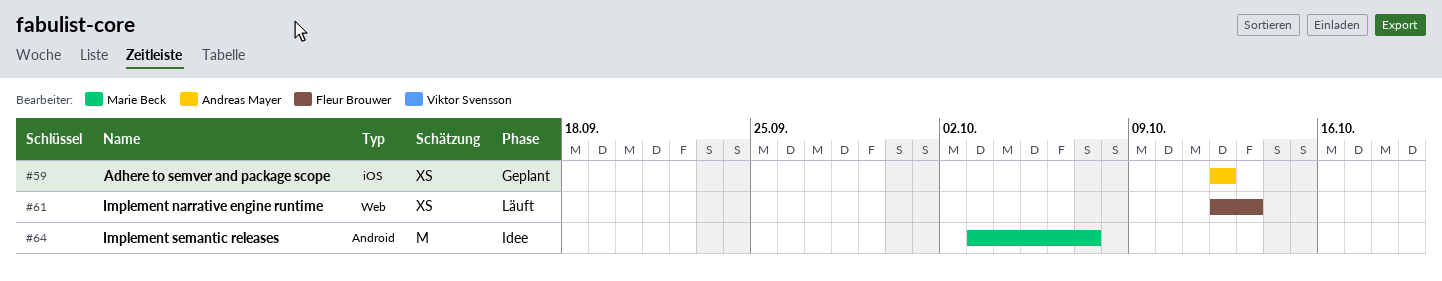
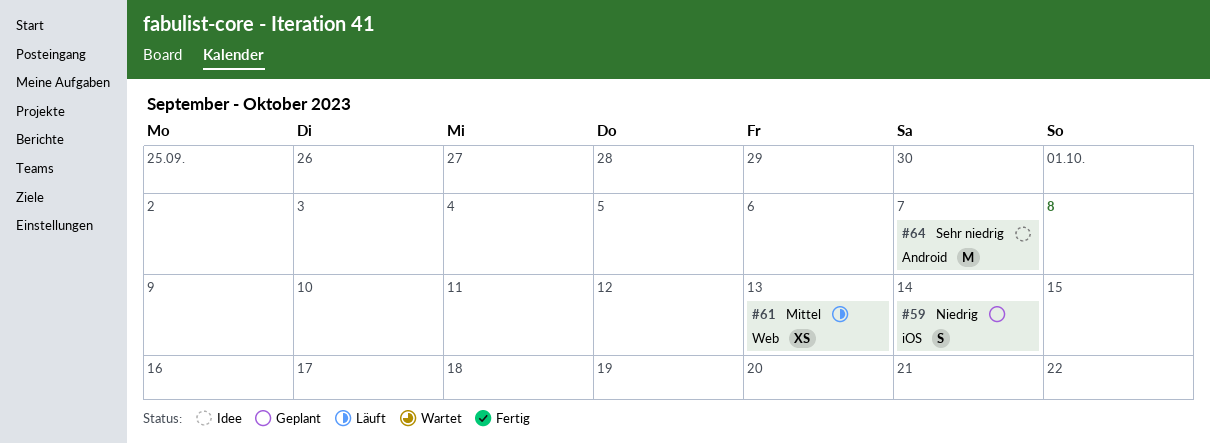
#59, estimate: XS -> S
#59, due: Oct 12 -> Oct 14

